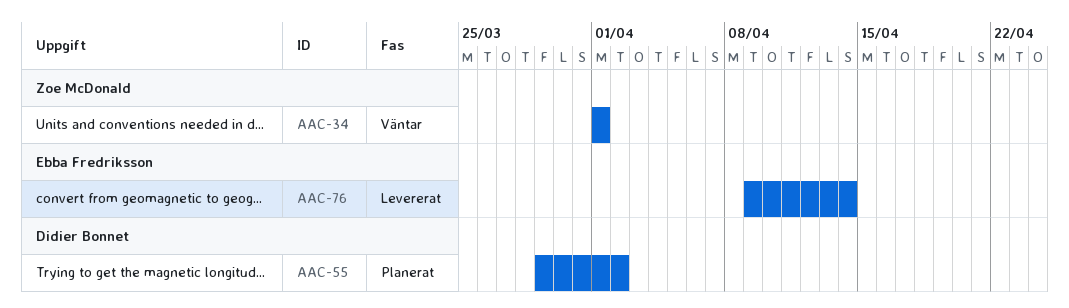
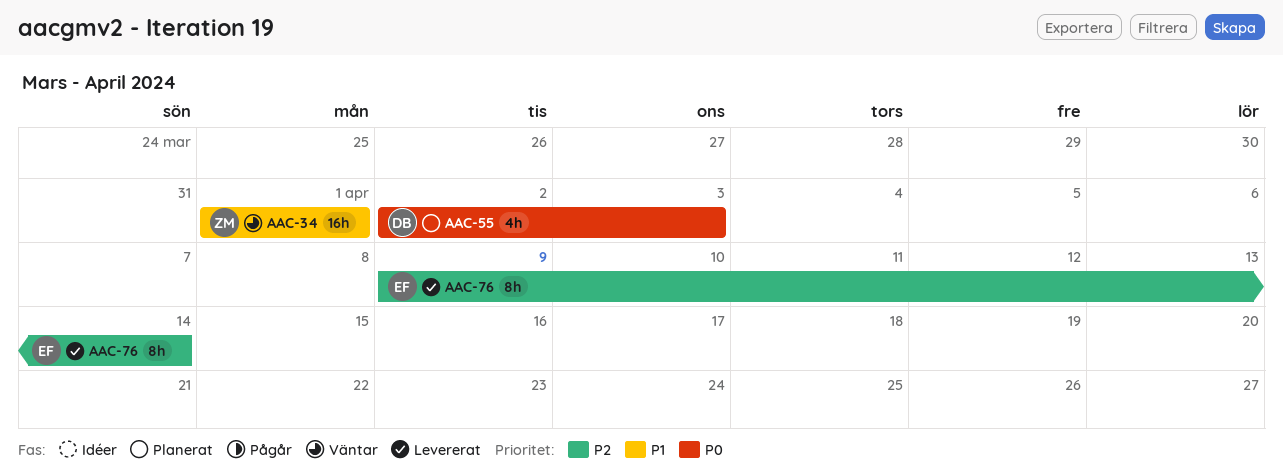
AAC-55, start: Mar 29 -> Apr 2
AAC-55, due: Apr 2 -> Apr 3

